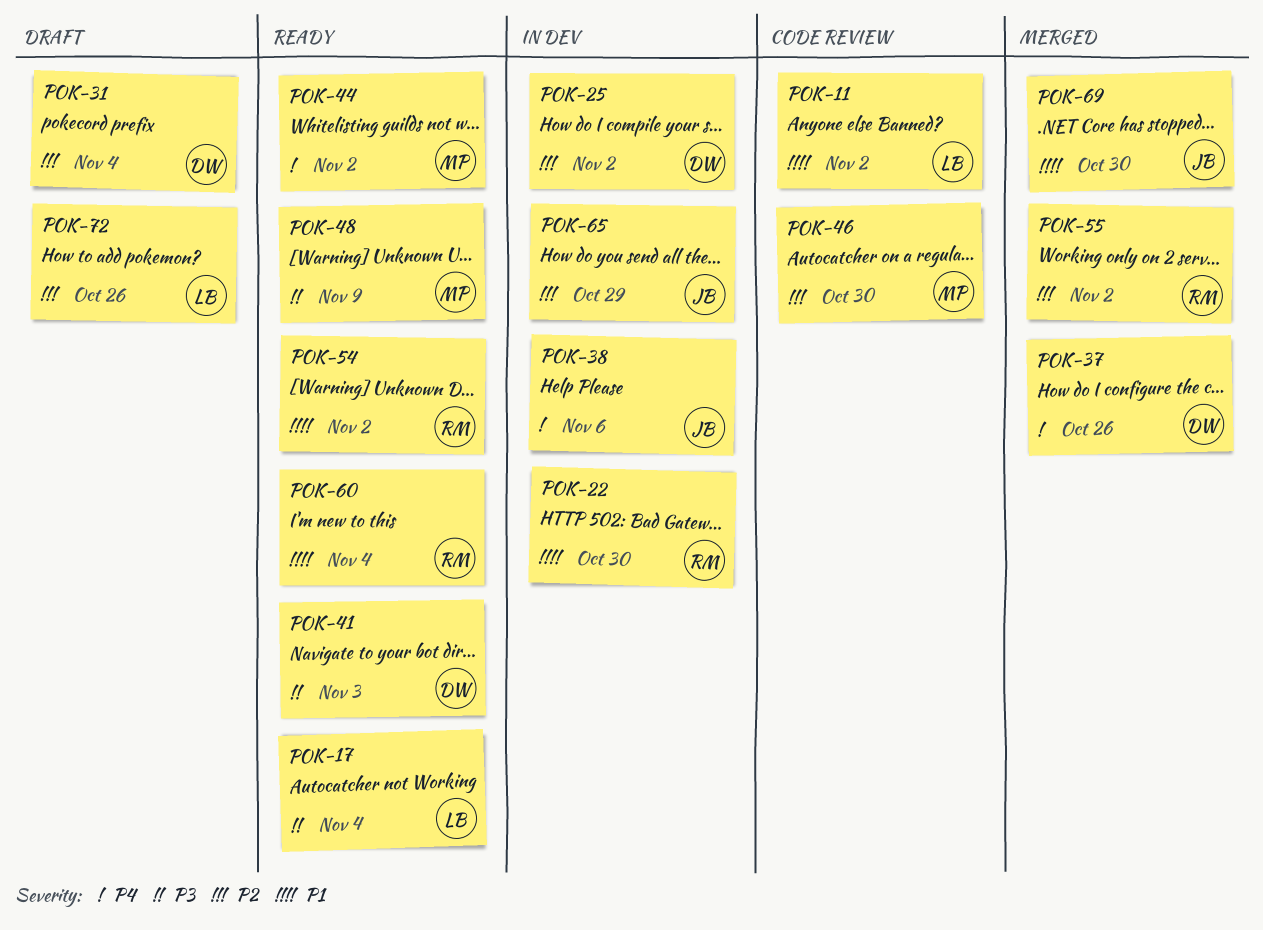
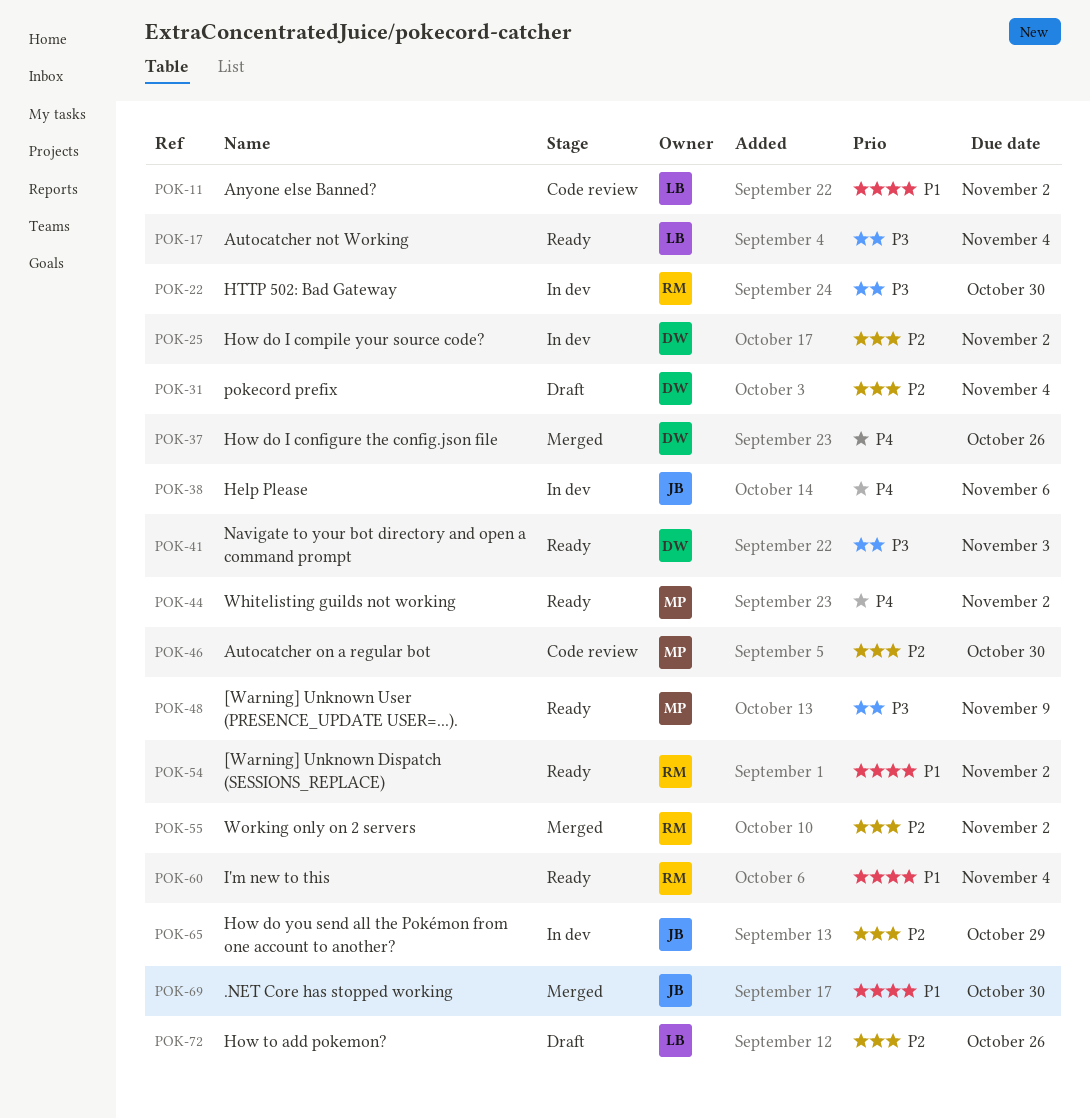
POK-22, priority: P1 -> P3

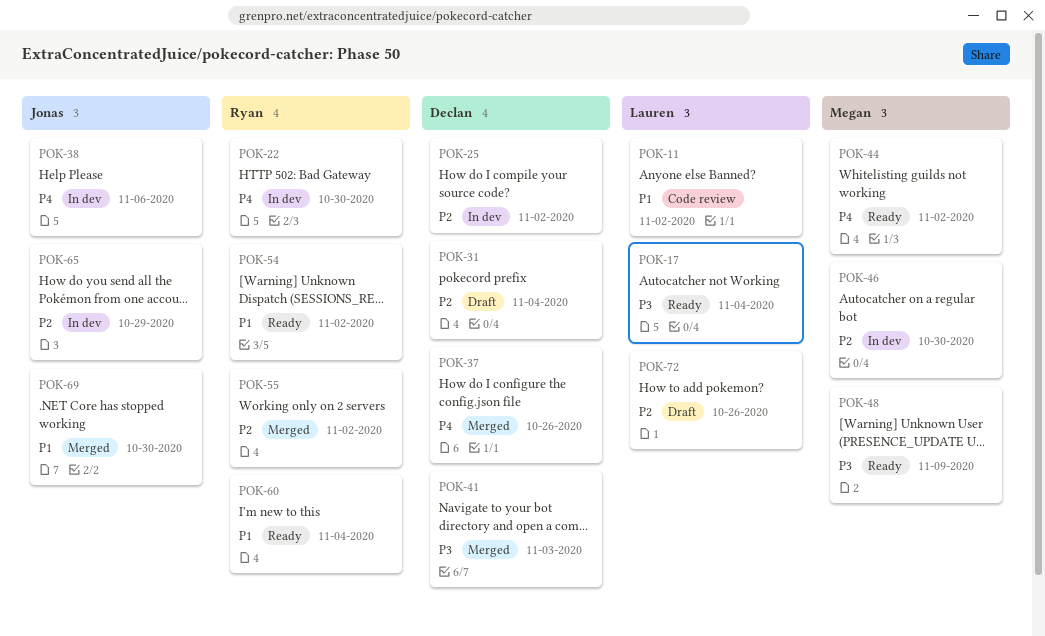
POK-22, priority: P3 -> P4
POK-41, status: Ready -> Merged
POK-46, status: Code review -> In dev

